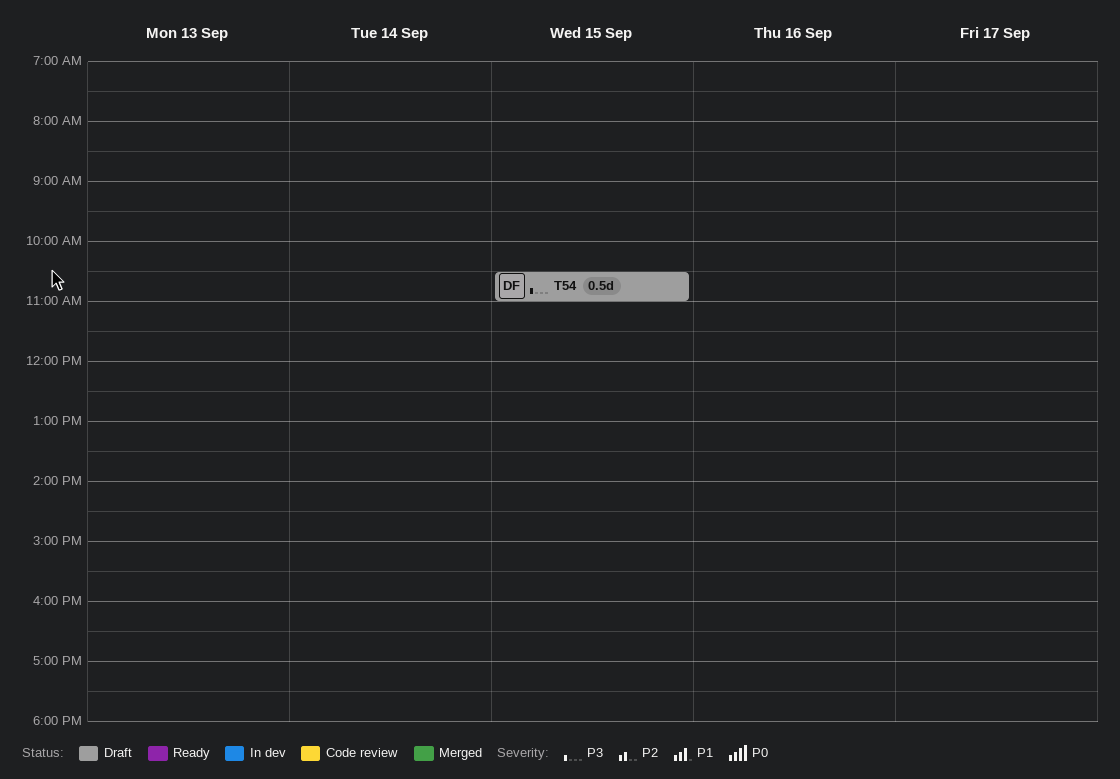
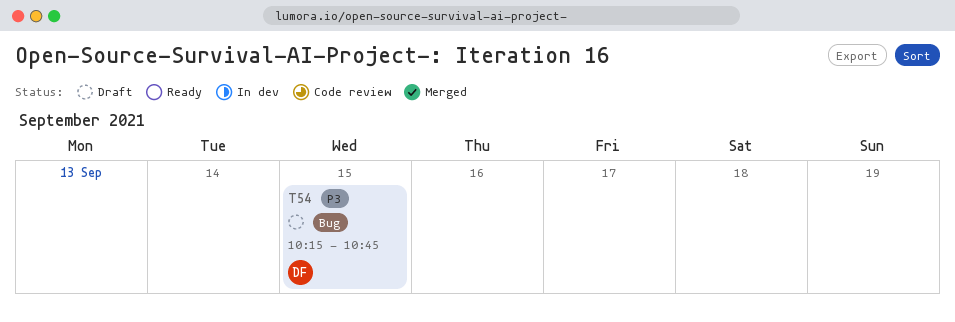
T54, begins: 10:30 -> 10:15
T54, ends: 11:00 -> 10:45

